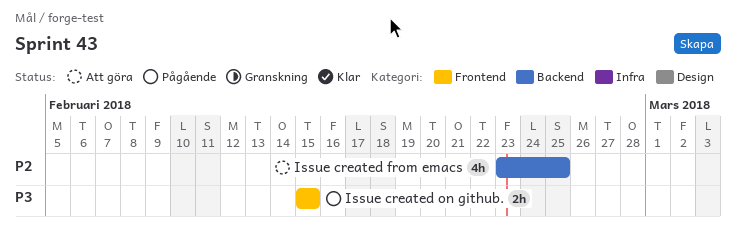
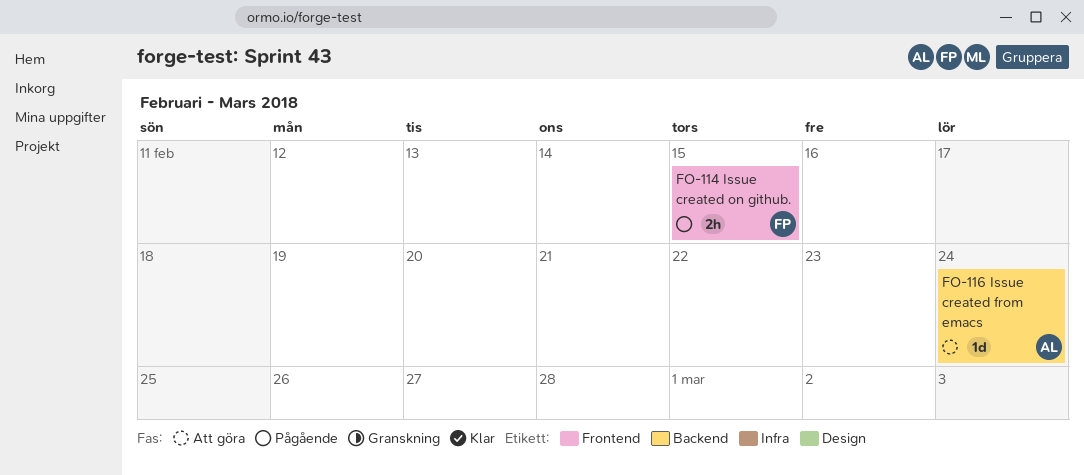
Issue created from emacs, estimate: 4h -> 1d
Issue created from emacs, due: Feb 25 -> Feb 24

